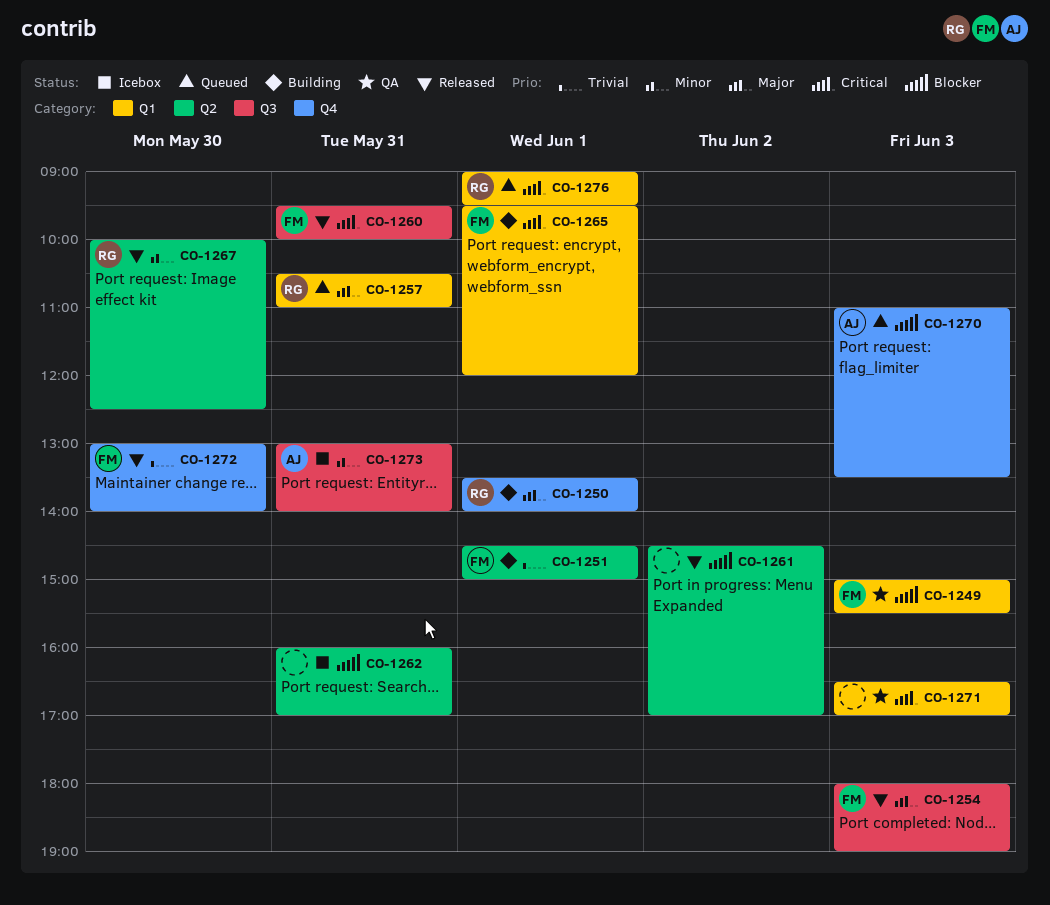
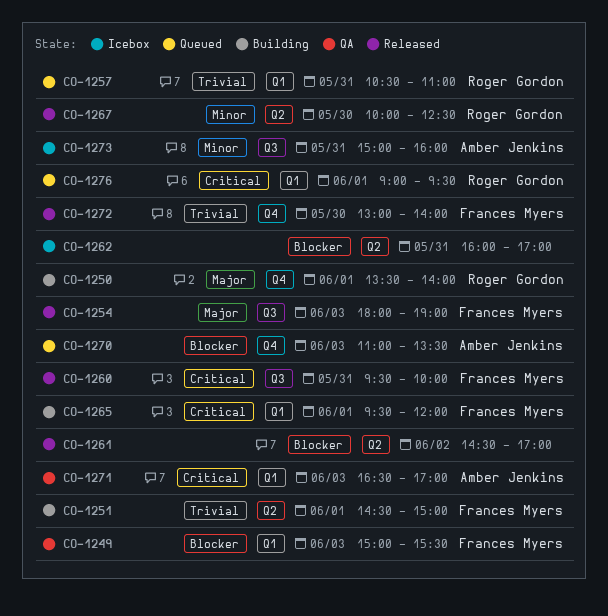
CO-1257, priority: Major -> Trivial
CO-1271, owner: none -> Amber Jenkins
CO-1273, begins: 13:00 -> 15:00
CO-1273, ends: 14:00 -> 16:00

